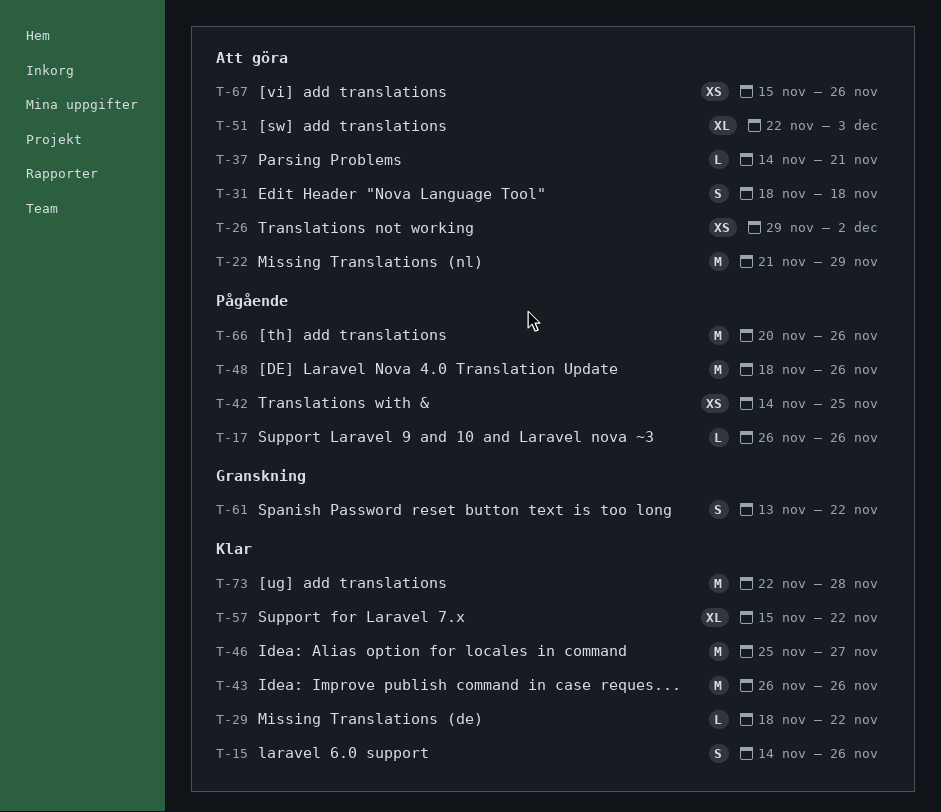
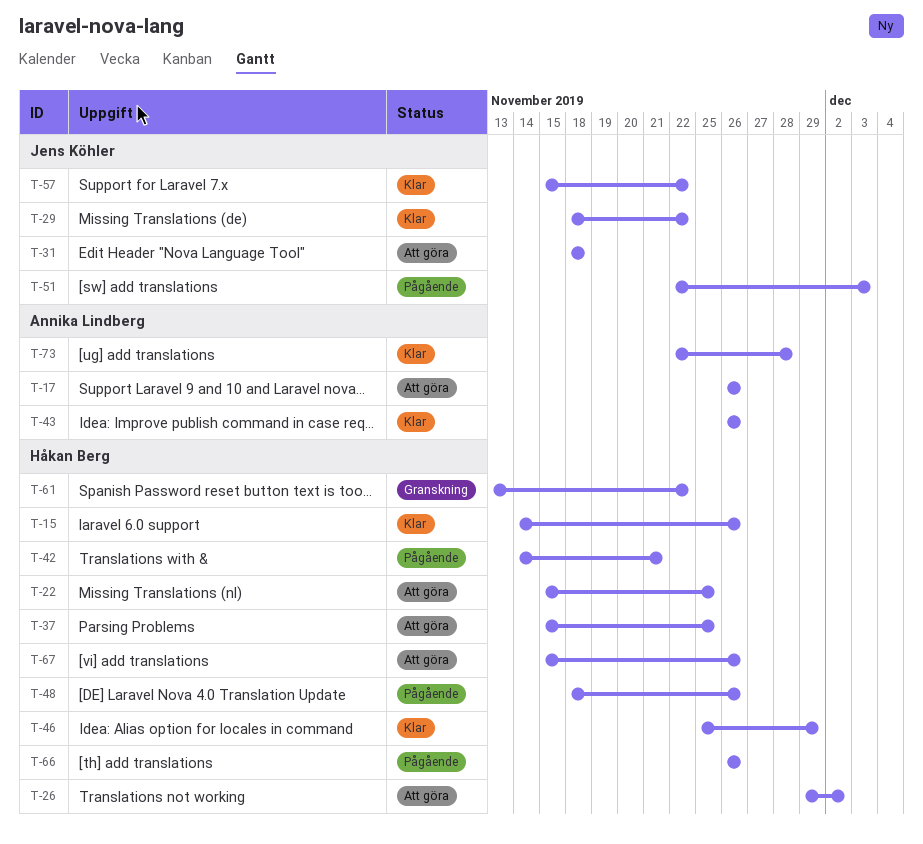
T-17, status: Pågående -> Att göra
T-22, start: Nov 21 -> Nov 15
T-22, due: Nov 29 -> Nov 25
T-37, start: Nov 14 -> Nov 15
T-37, due: Nov 21 -> Nov 25
T-42, due: Nov 25 -> Nov 21
T-46, due: Nov 27 -> Nov 29
T-51, status: Att göra -> Pågående
T-66, start: Nov 20 -> Nov 26

